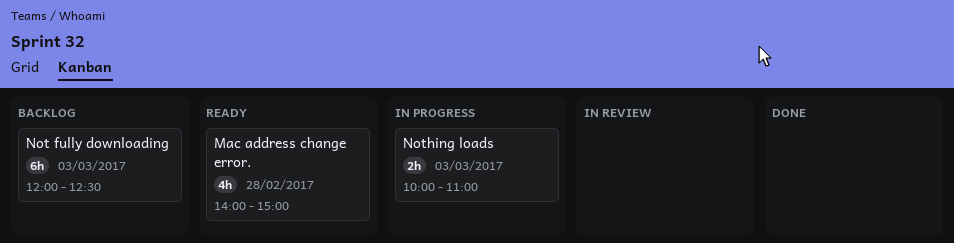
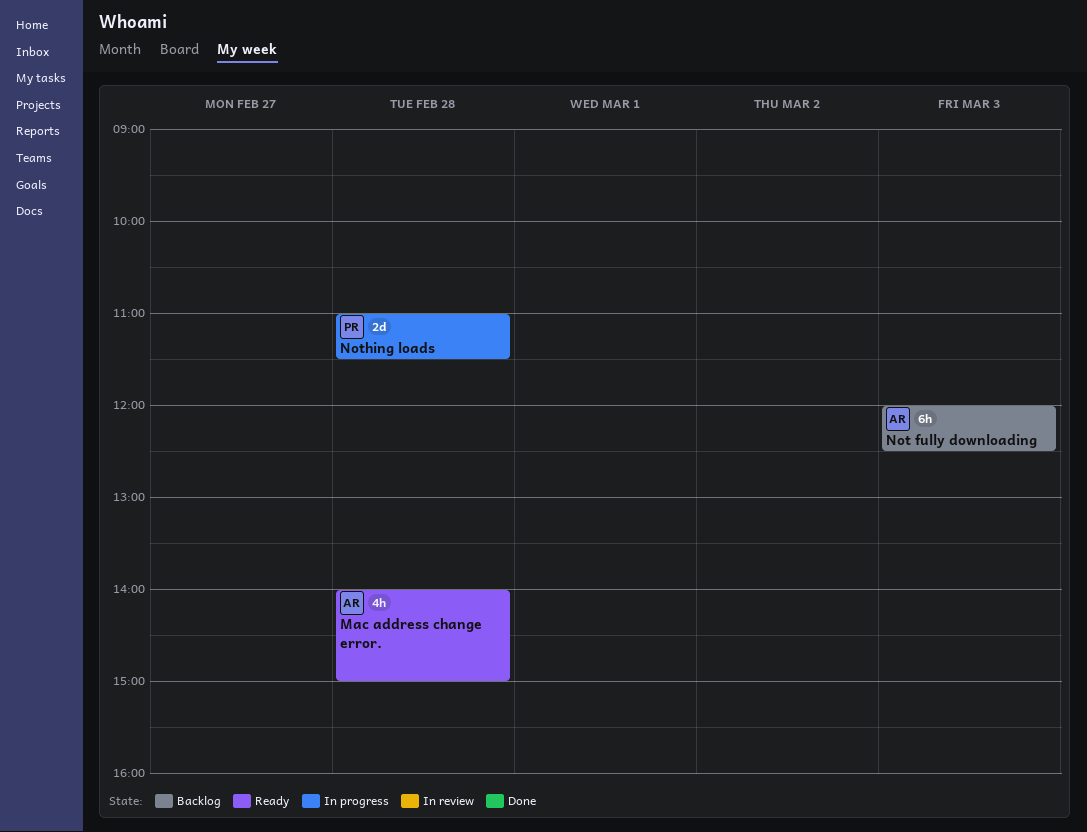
Nothing loads, estimate: 2h -> 2d
Nothing loads, day: Mar 3 -> Feb 28
Nothing loads, begins: 10:00 -> 11:00
Nothing loads, ends: 11:00 -> 11:30

